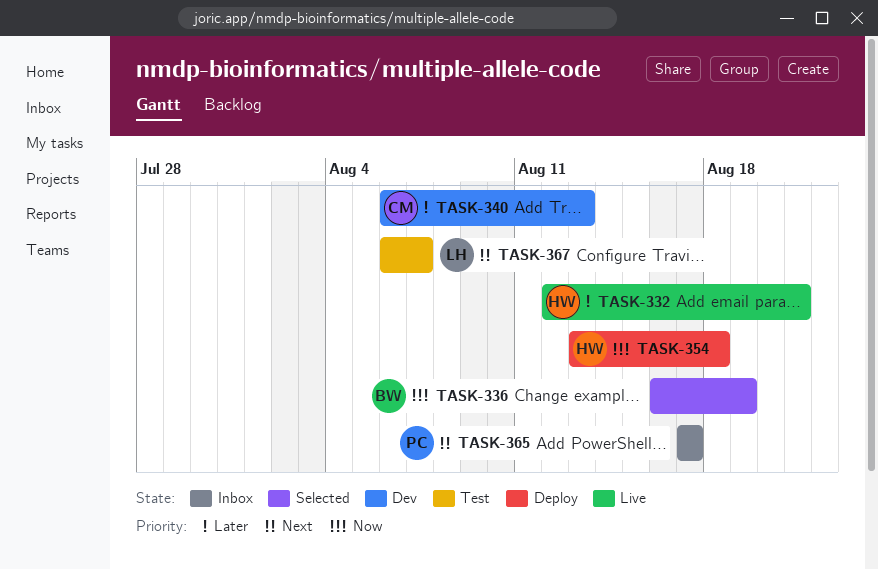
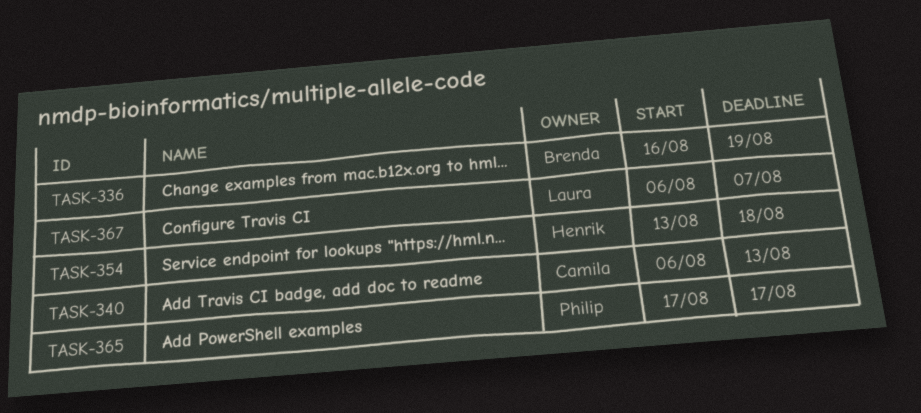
TASK-332: present -> none

